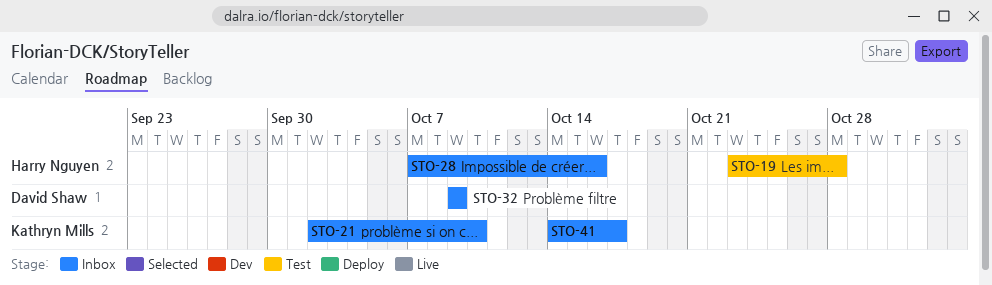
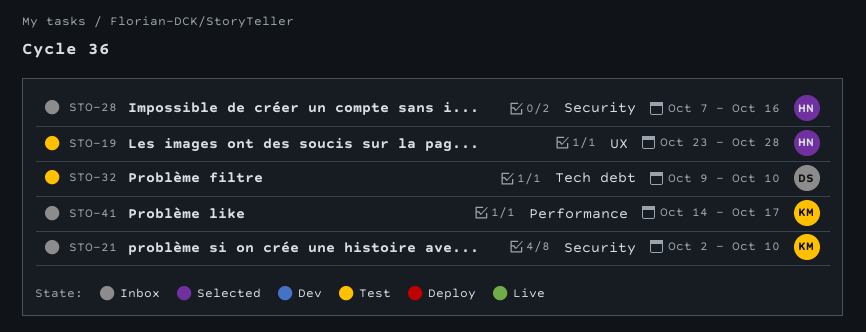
STO-32, status: Inbox -> Test
STO-32, due: Oct 9 -> Oct 10

